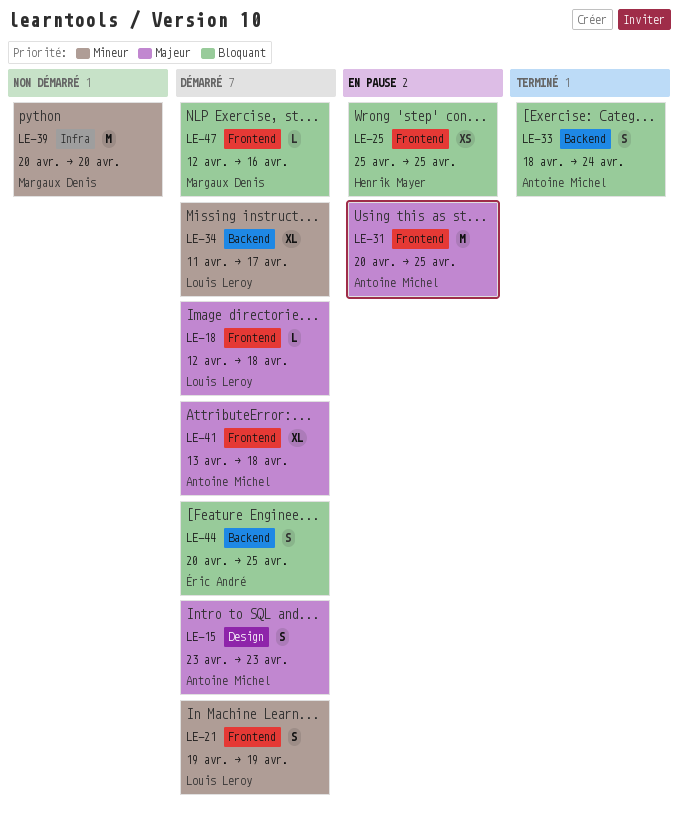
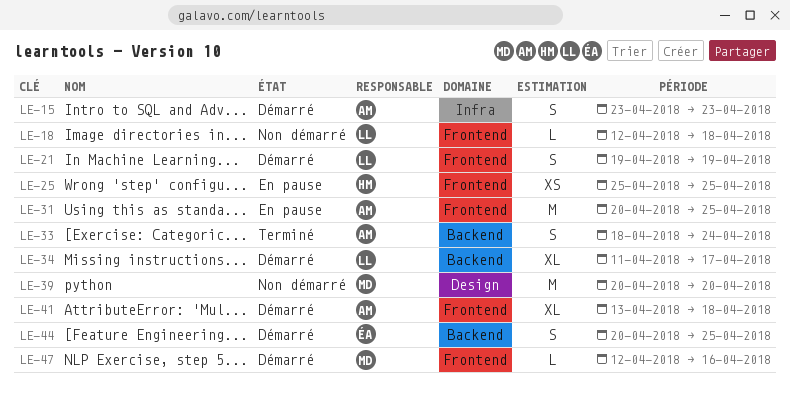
LE-15, label: Design -> Infra
LE-18, status: Démarré -> Non démarré
LE-39, label: Infra -> Design

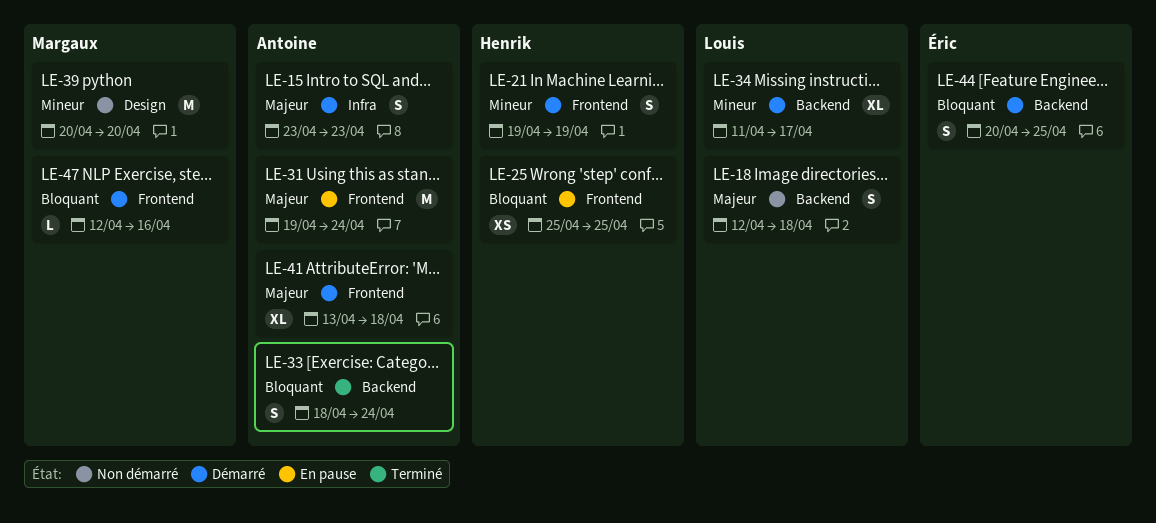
LE-18, label: Frontend -> Backend
LE-18, estimate: L -> S
LE-21, owner: Louis -> Henrik
LE-31, start: Apr 20 -> Apr 19
LE-31, due: Apr 25 -> Apr 24

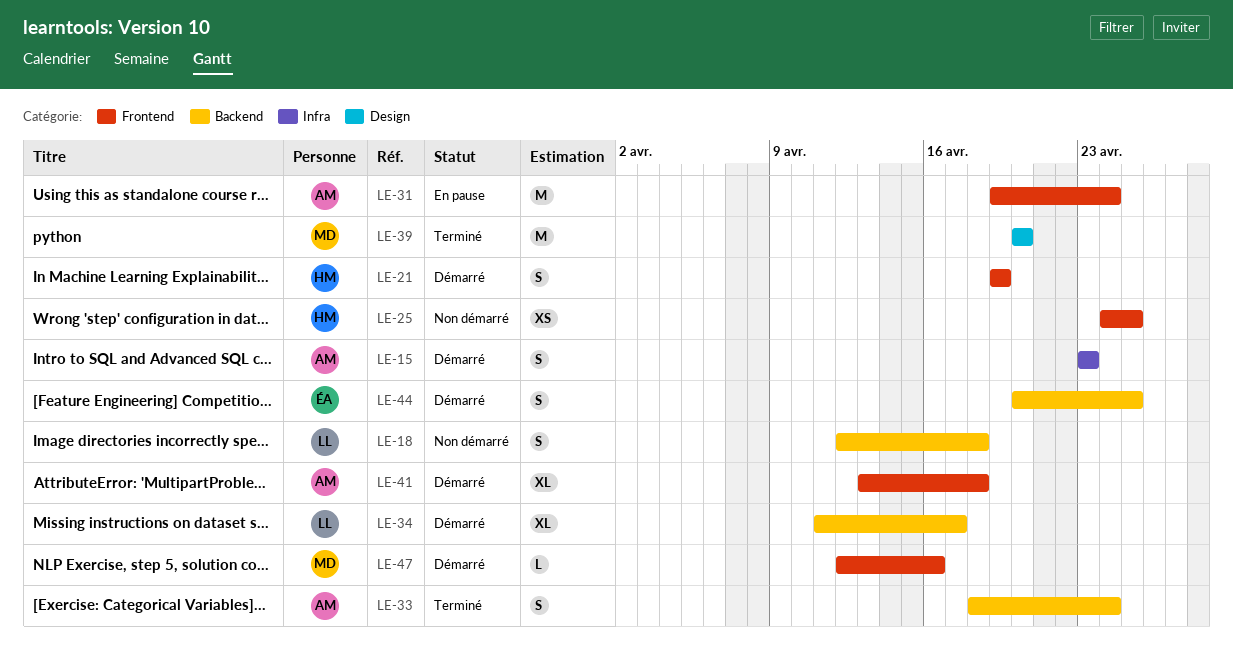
LE-25, status: En pause -> Non démarré
LE-25, start: Apr 25 -> Apr 24
LE-39, status: Non démarré -> Terminé

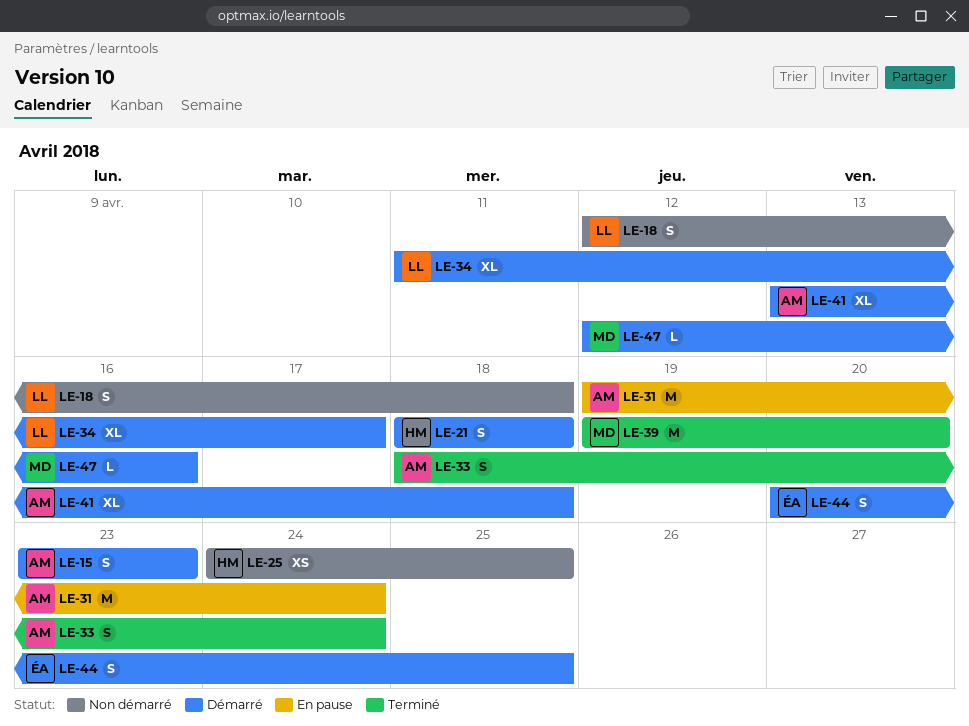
LE-21, start: Apr 19 -> Apr 18
LE-21, due: Apr 19 -> Apr 18
LE-39, start: Apr 20 -> Apr 19

